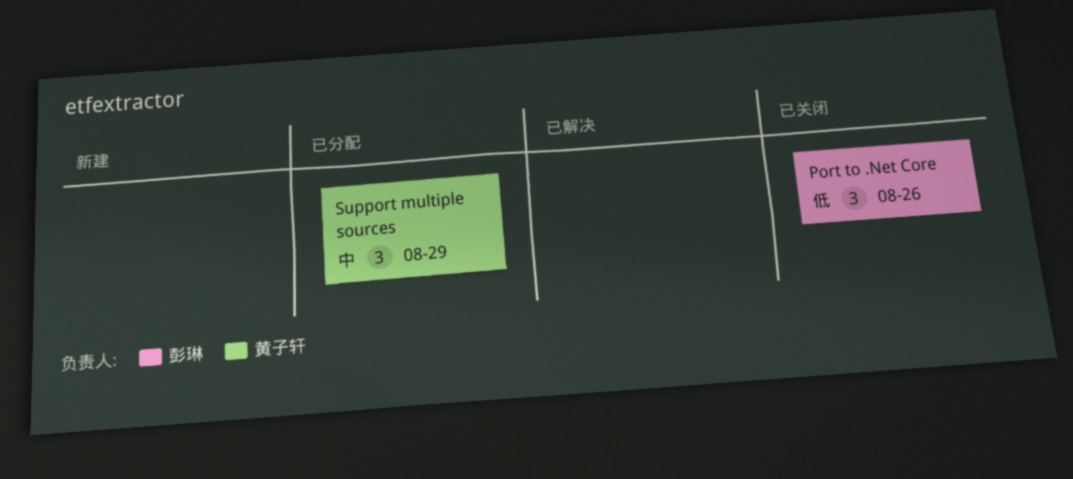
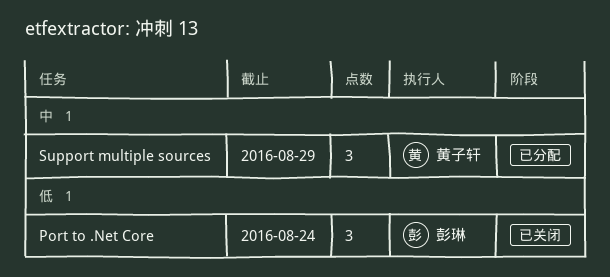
Port to .Net Core, due: Aug 26 -> Aug 24

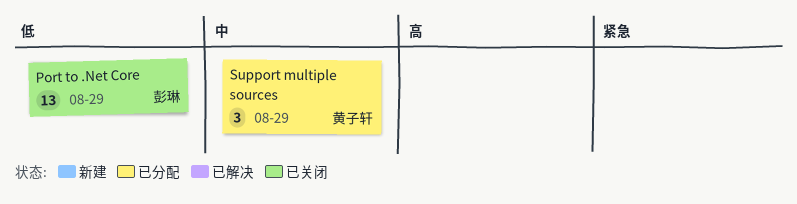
Port to .Net Core, estimate: 3 -> 13
Port to .Net Core, due: Aug 24 -> Aug 29

